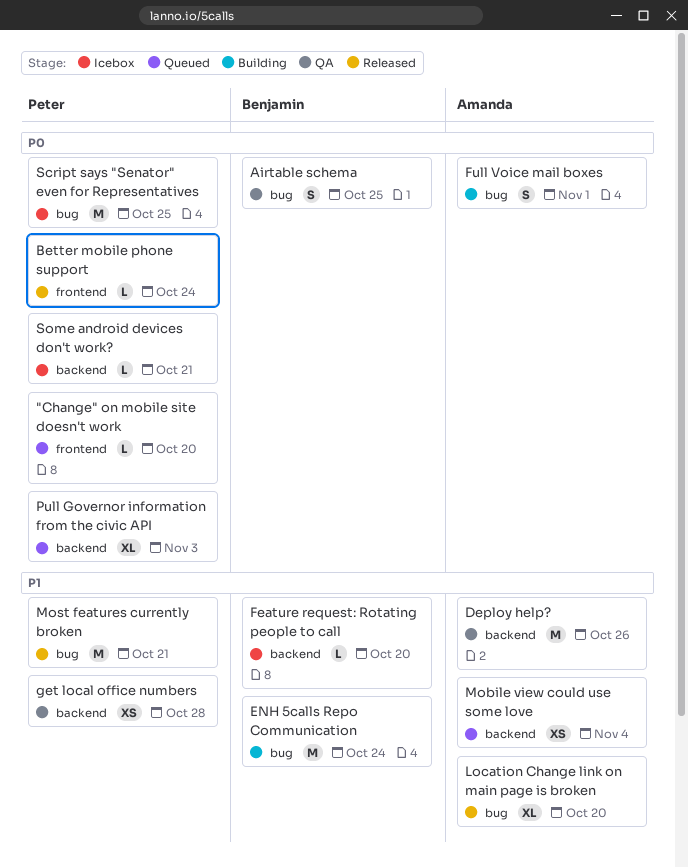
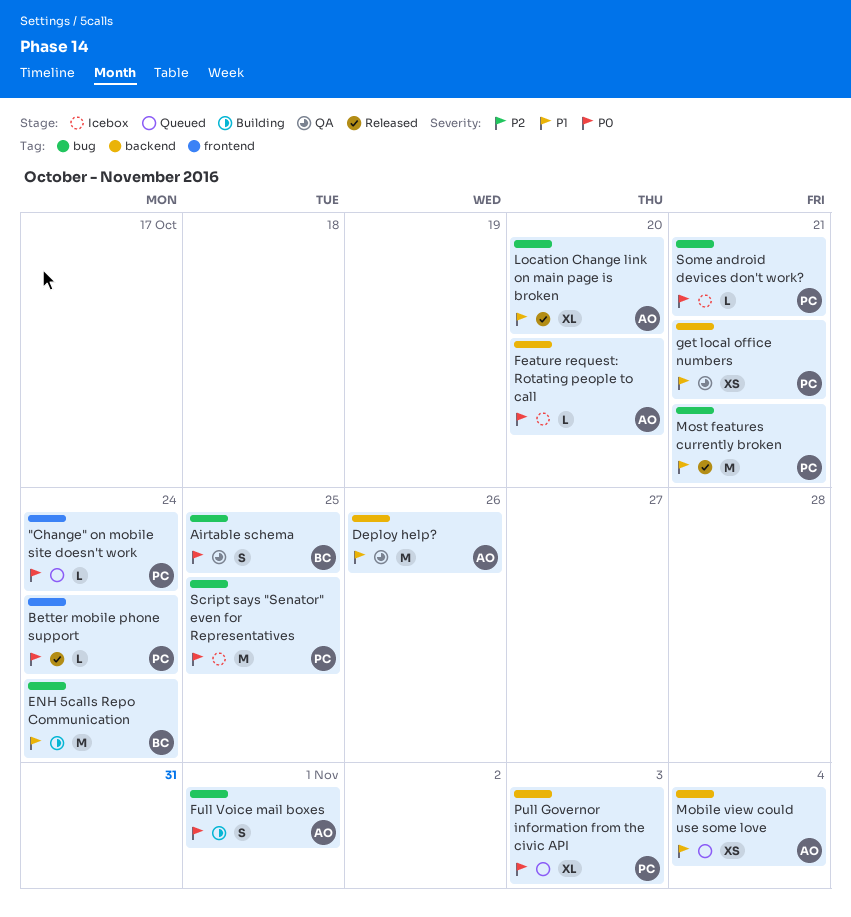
"Change" on mobile site doesn't work, due: Oct 20 -> Oct 24
Feature request: Rotating people to call, owner: Benjamin -> Amanda
Feature request: Rotating people to call, priority: P1 -> P0
get local office numbers, due: Oct 28 -> Oct 21
Some android devices don't work?, label: backend -> bug

